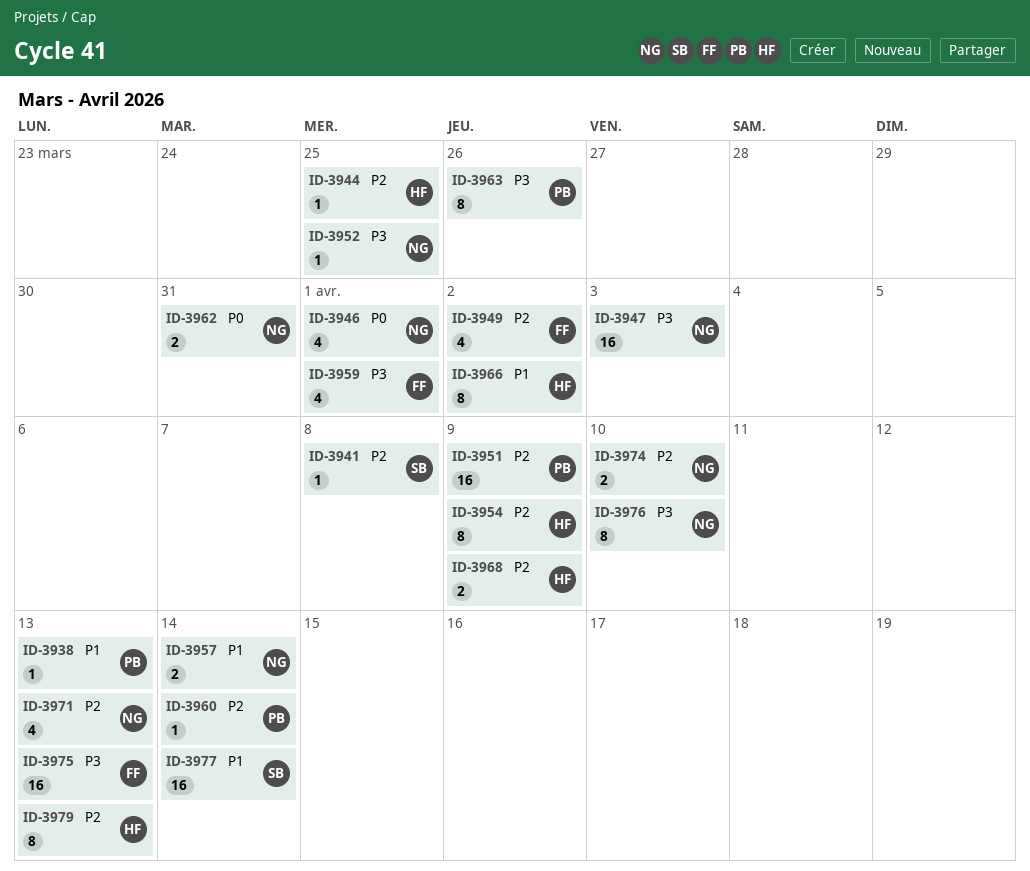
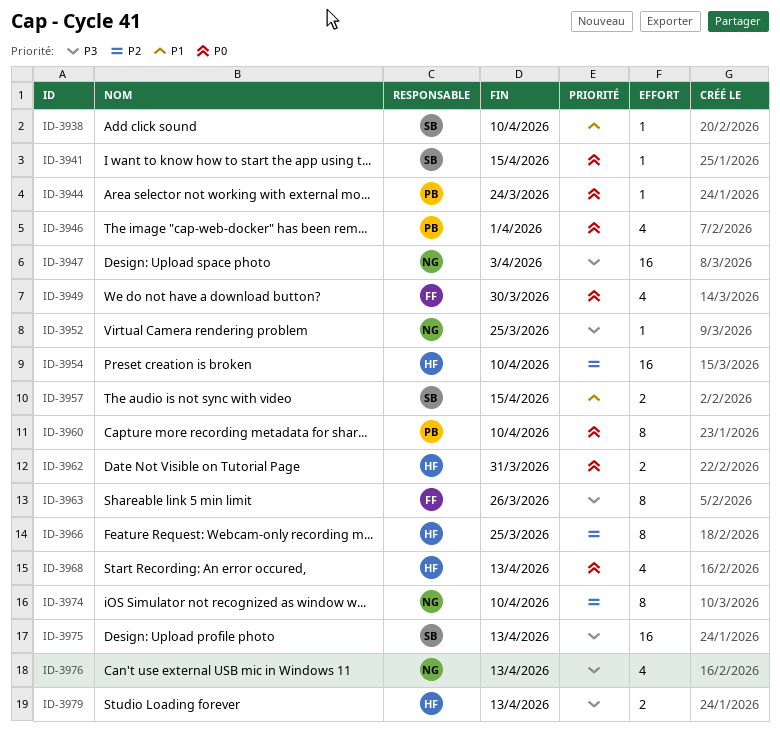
ID-3938, owner: PB -> SB
ID-3938, due: Apr 13 -> Apr 10
ID-3941, priority: P2 -> P0
ID-3941, due: Apr 8 -> Apr 15
ID-3944, owner: HF -> PB
ID-3944, priority: P2 -> P0
ID-3944, due: Mar 25 -> Mar 24
ID-3946, owner: NG -> PB
ID-3949, priority: P2 -> P0
ID-3949, due: Apr 2 -> Mar 30
ID-3951: present -> none
ID-3954, estimate: 8 -> 16
ID-3954, due: Apr 9 -> Apr 10
ID-3957, owner: NG -> SB
ID-3957, due: Apr 14 -> Apr 15
ID-3959: present -> none
ID-3960, priority: P2 -> P0
ID-3960, estimate: 1 -> 8
ID-3960, due: Apr 14 -> Apr 10
ID-3962, owner: NG -> HF
ID-3963, owner: PB -> FF
ID-3966, priority: P1 -> P2
ID-3966, due: Apr 2 -> Mar 25
ID-3968, priority: P2 -> P0
ID-3968, estimate: 2 -> 4
ID-3968, due: Apr 9 -> Apr 13
ID-3971: present -> none
ID-3974, estimate: 2 -> 8
ID-3975, owner: FF -> SB
ID-3976, estimate: 8 -> 4
ID-3976, due: Apr 10 -> Apr 13
ID-3977: present -> none
ID-3979, priority: P2 -> P3
ID-3979, estimate: 8 -> 2

